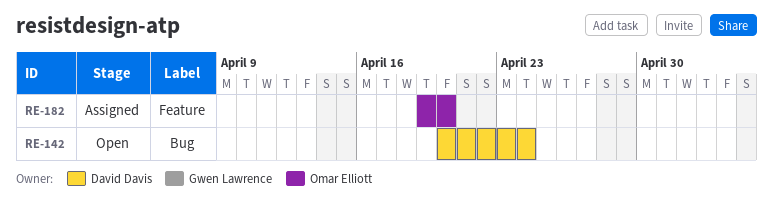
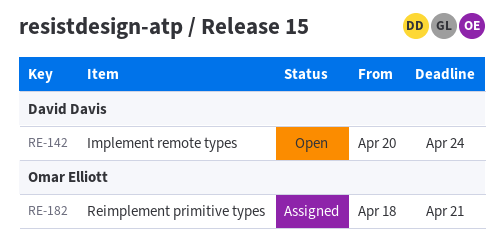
RE-182, start: Apr 19 -> Apr 18
RE-182, due: Apr 20 -> Apr 21

